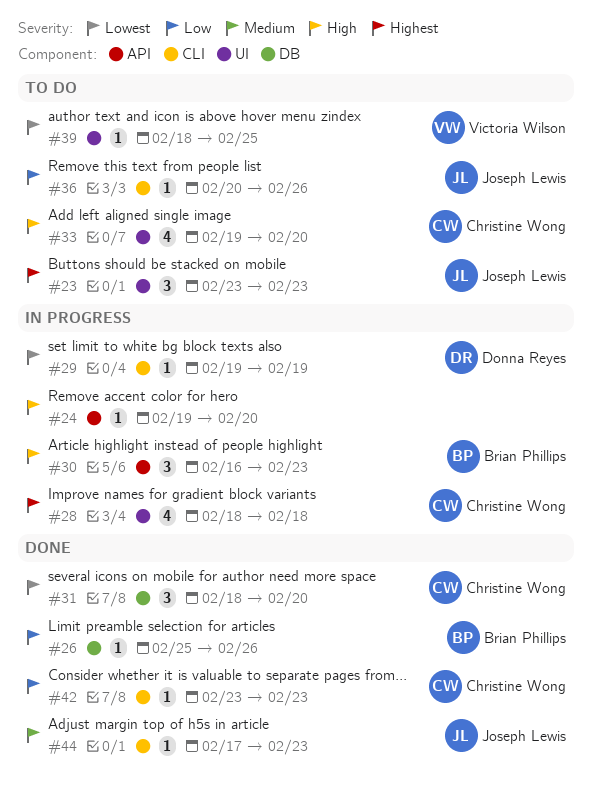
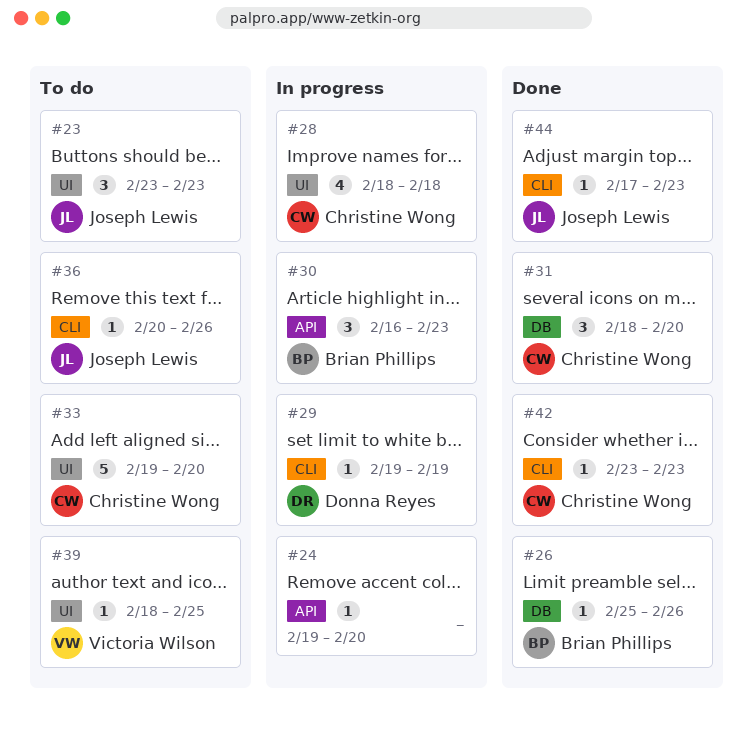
#33, estimate: 4 -> 5

